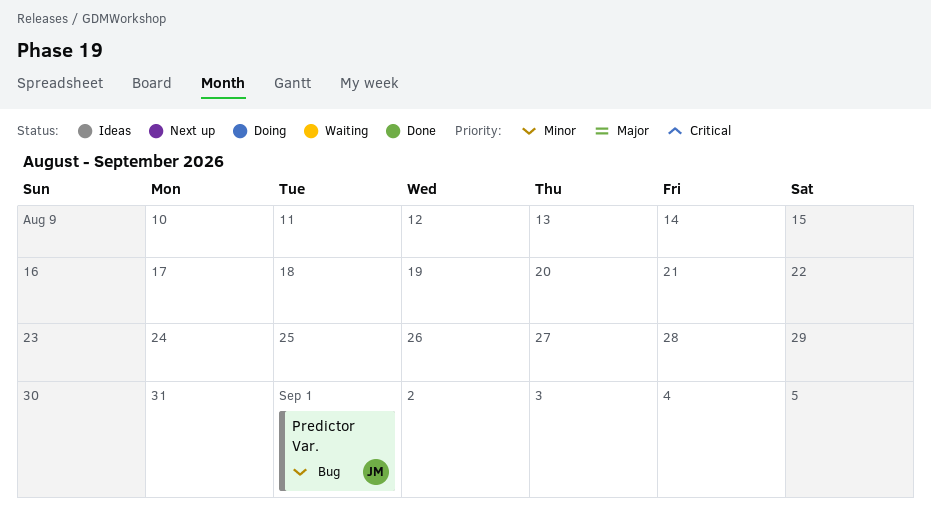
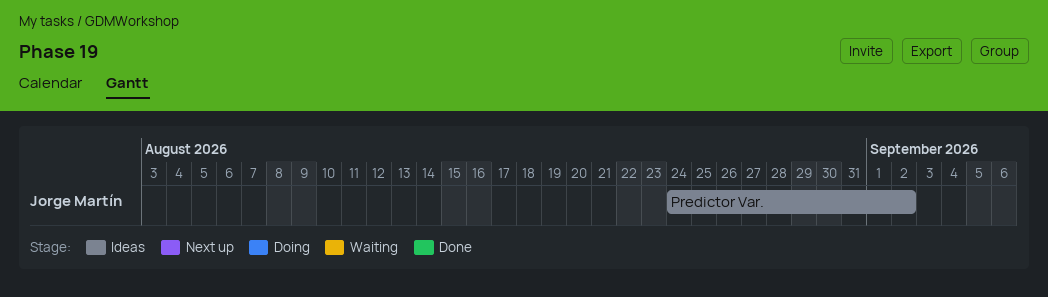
Predictor Var., due: Sep 1 -> Sep 2

